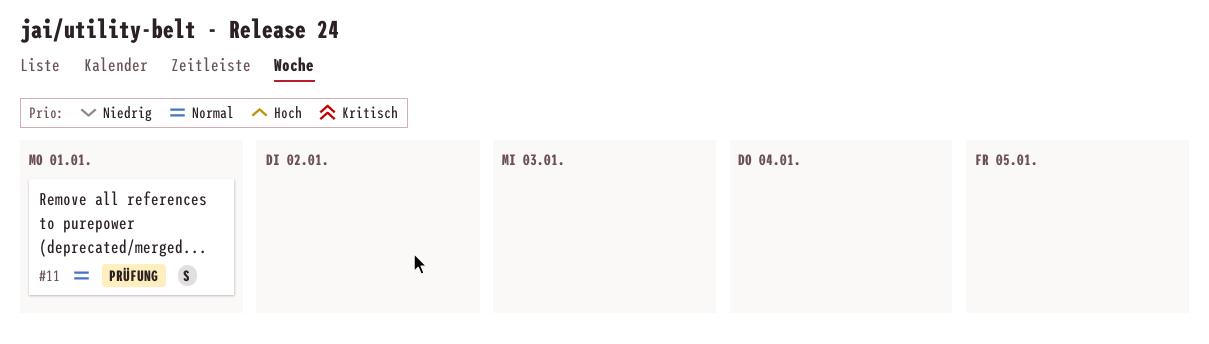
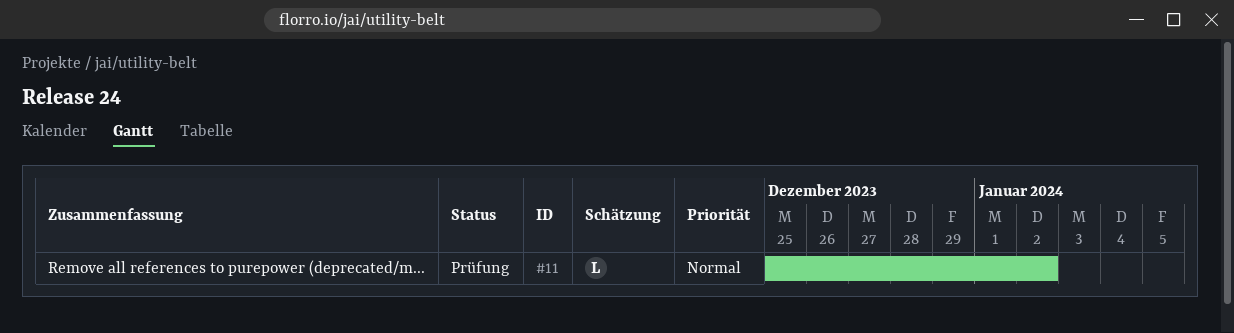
#11, estimate: S -> L
#11, due: Jan 1 -> Jan 2

